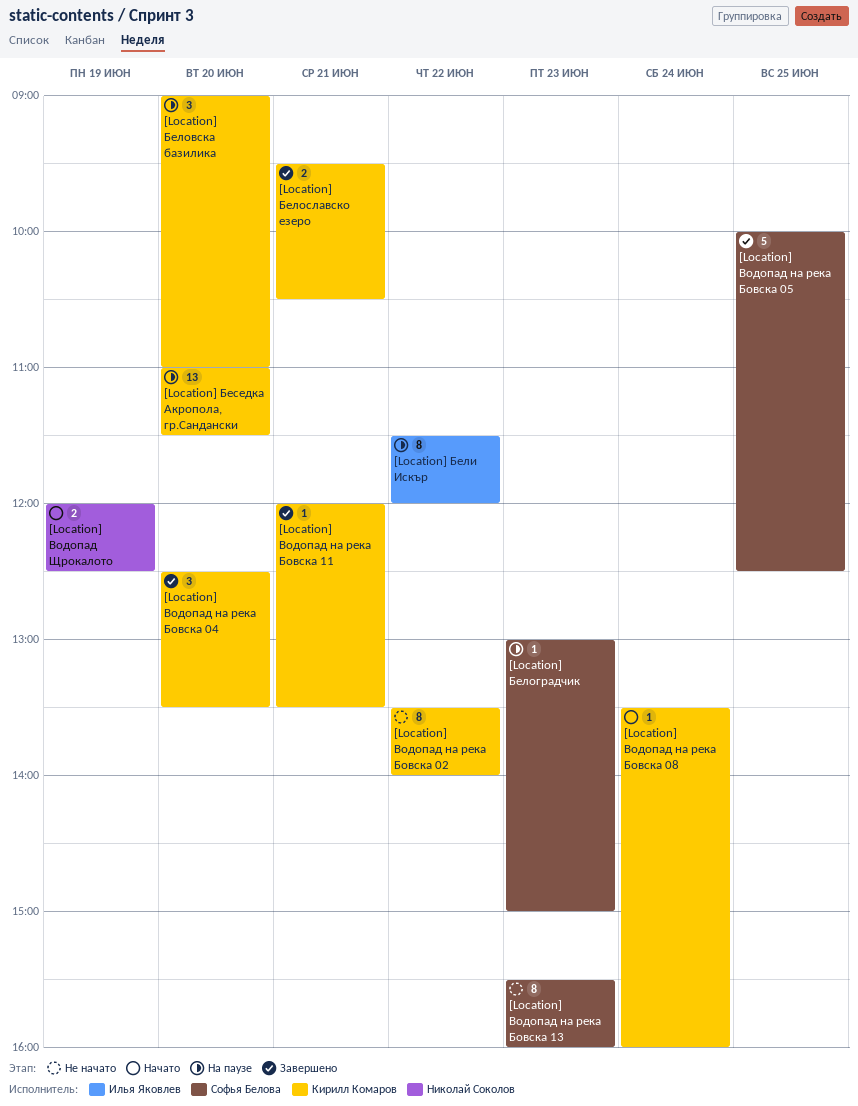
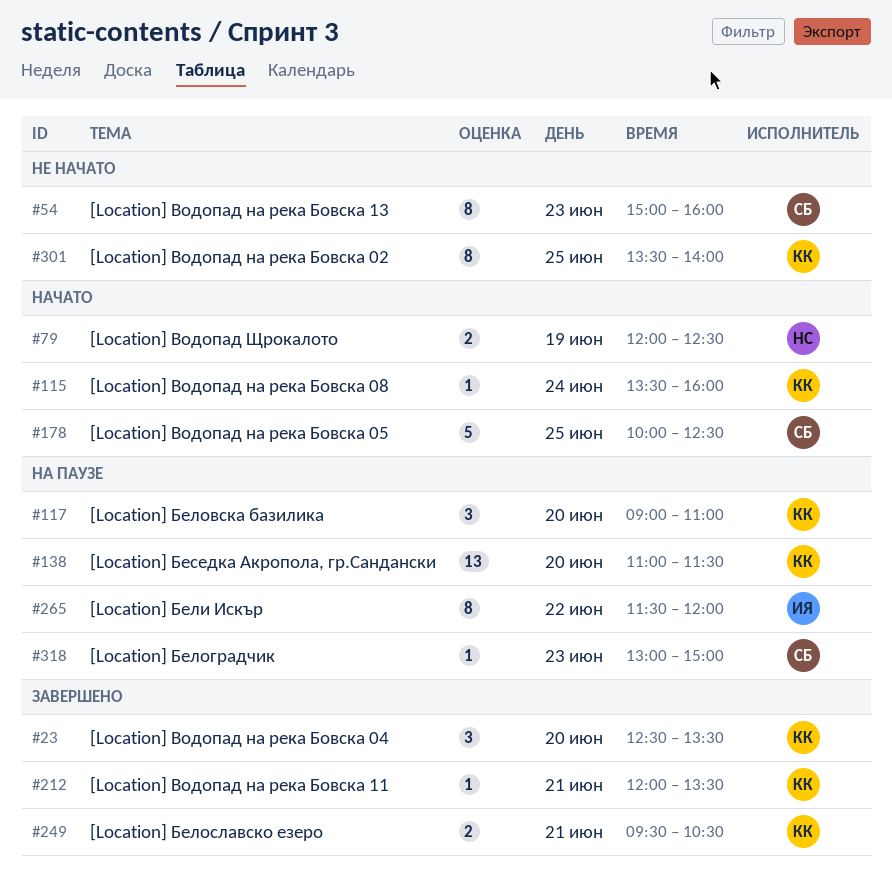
[Location] Водопад на река Бовска 02, day: Jun 22 -> Jun 25
[Location] Водопад на река Бовска 05, status: Завершено -> Начато
[Location] Водопад на река Бовска 13, begins: 15:30 -> 15:00

